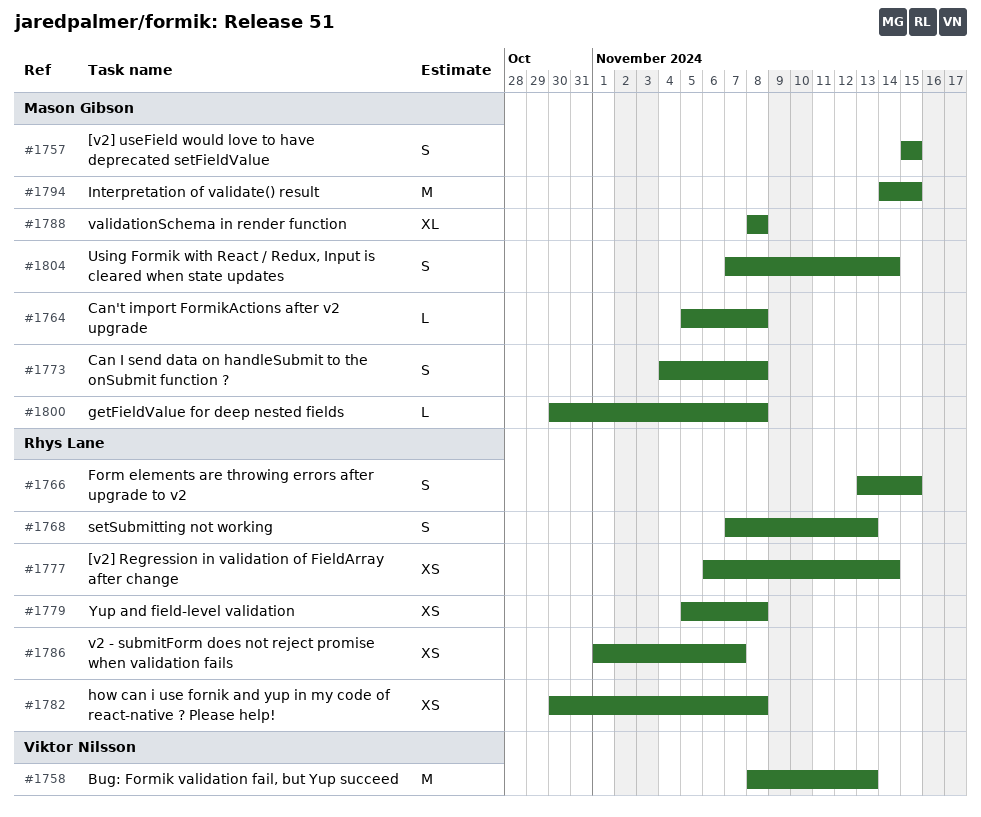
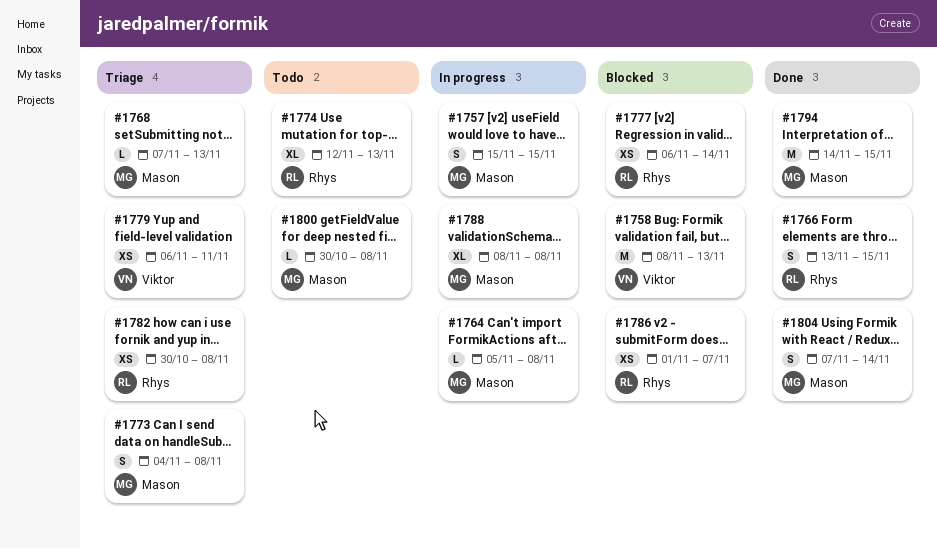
#1768, owner: Rhys Lane -> Mason Gibson
#1768, estimate: S -> L
#1774: none -> present
#1779, owner: Rhys Lane -> Viktor Nilsson
#1779, start: Nov 5 -> Nov 6
#1779, due: Nov 8 -> Nov 11

